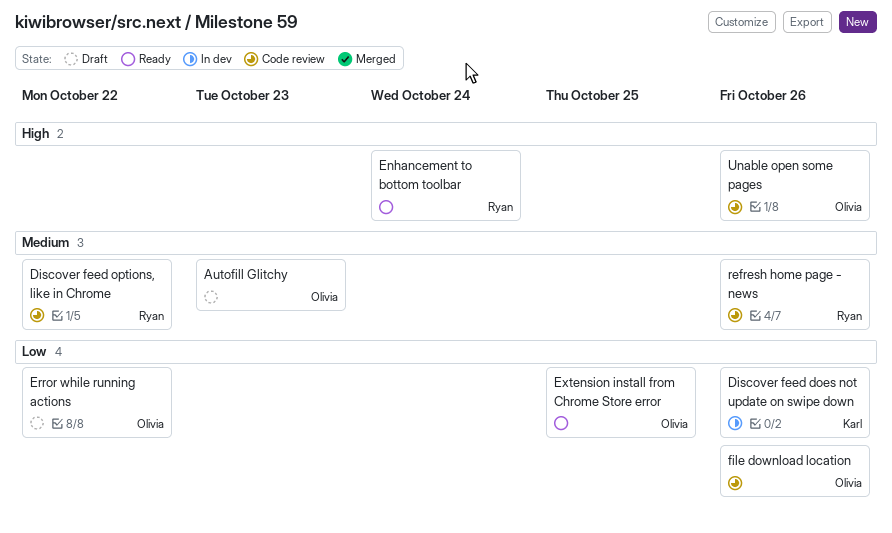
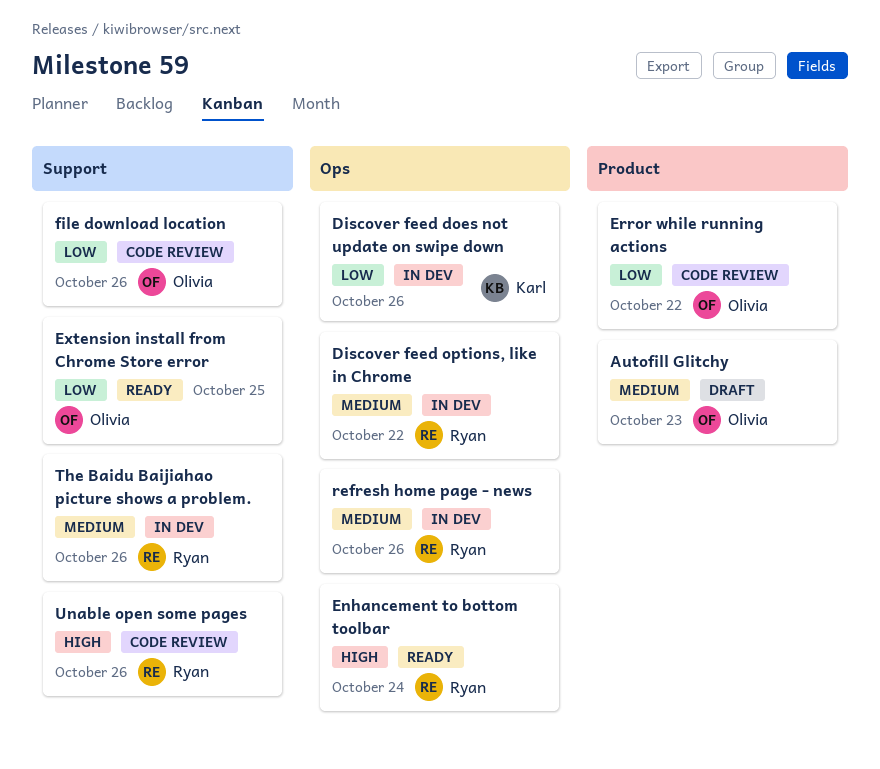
Discover feed options, like in Chrome, status: Code review -> In dev
Error while running actions, status: Draft -> Code review
refresh home page - news, status: Code review -> In dev
The Baidu Baijiahao picture shows a problem.: none -> present
Unable open some pages, owner: Olivia -> Ryan

